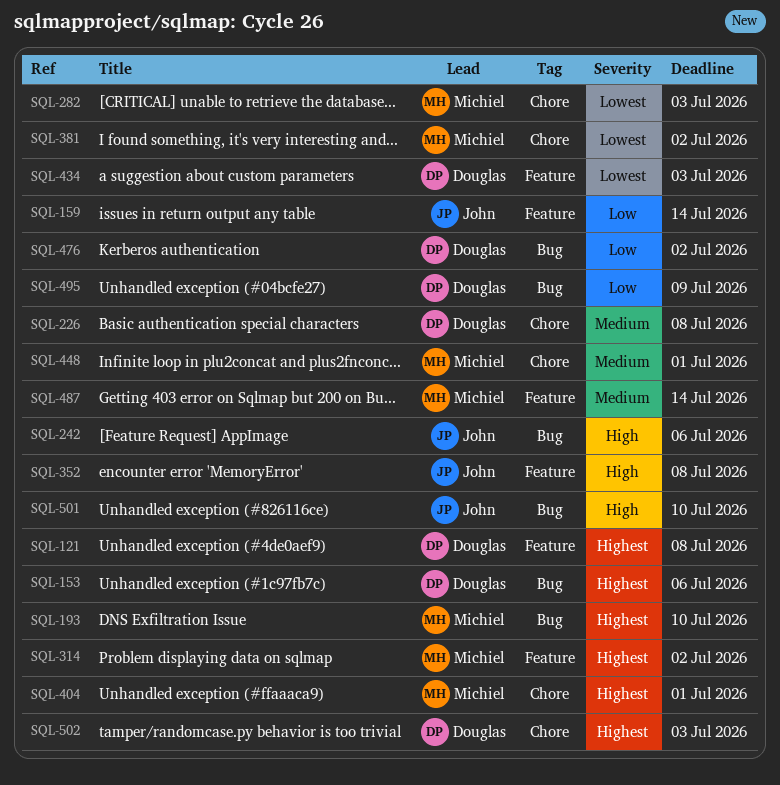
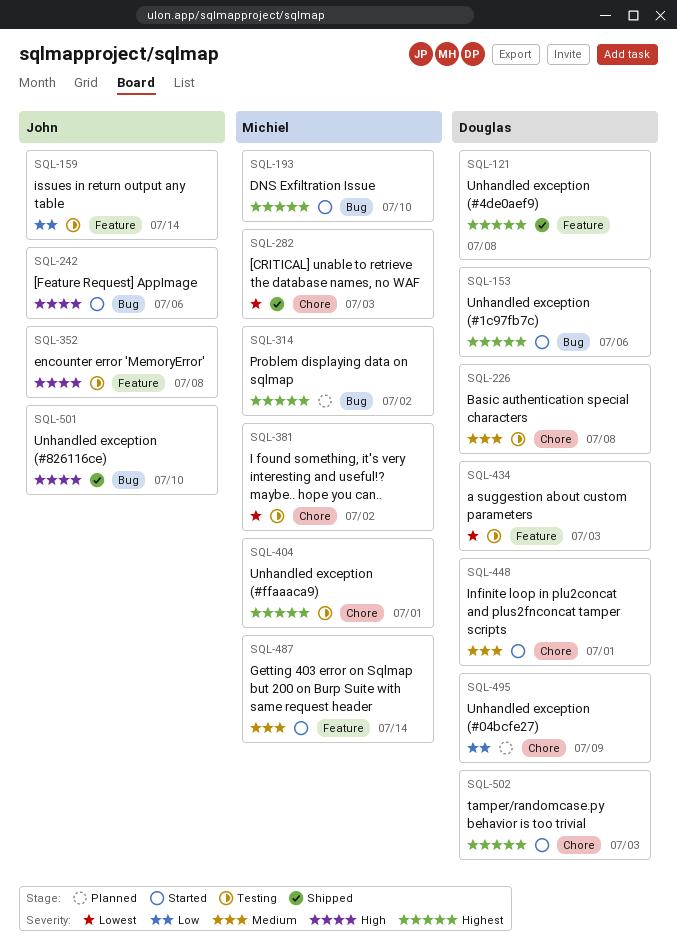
SQL-314, label: Feature -> Bug
SQL-448, owner: Michiel -> Douglas
SQL-476: present -> none
SQL-495, label: Bug -> Chore

